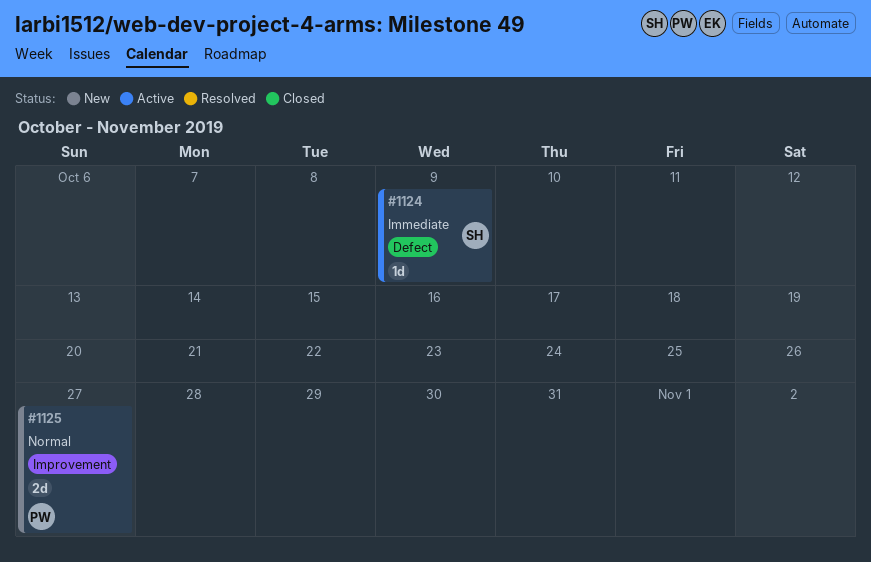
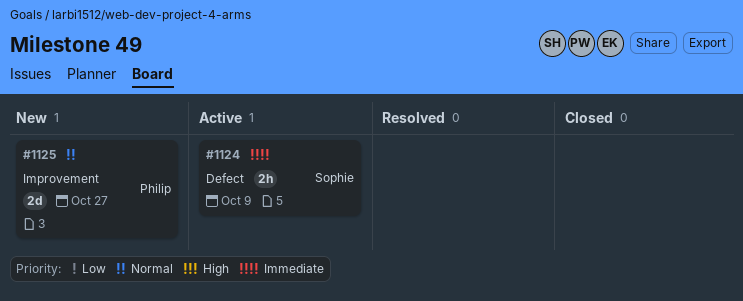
#1124, estimate: 1d -> 2h

